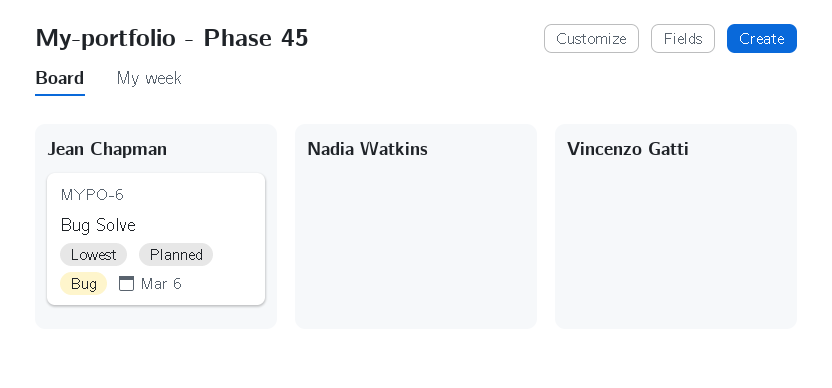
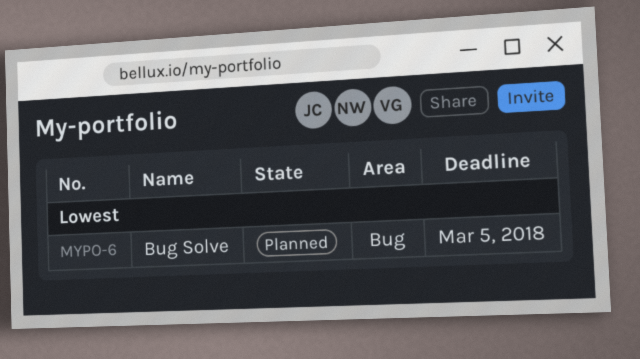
MYPO-6, due: Mar 6 -> Mar 5

